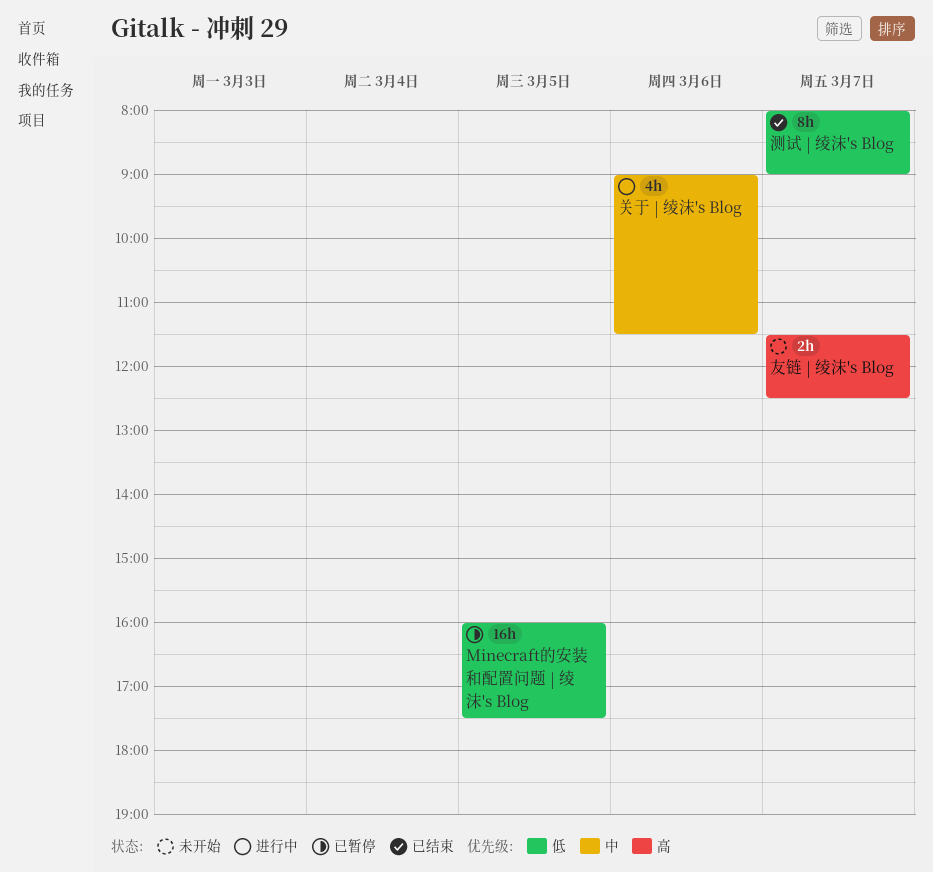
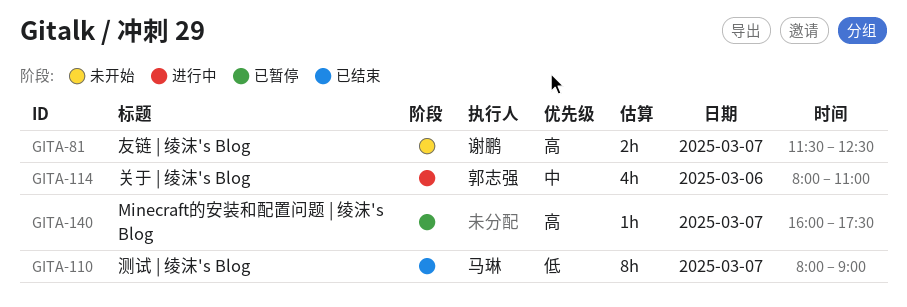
Minecraft的安装和配置问题 | 绫沫's Blog, priority: 低 -> 高
Minecraft的安装和配置问题 | 绫沫's Blog, estimate: 16h -> 1h
Minecraft的安装和配置问题 | 绫沫's Blog, day: Mar 5 -> Mar 7
关于 | 绫沫's Blog, begins: 09:00 -> 08:00
关于 | 绫沫's Blog, ends: 11:30 -> 11:00

